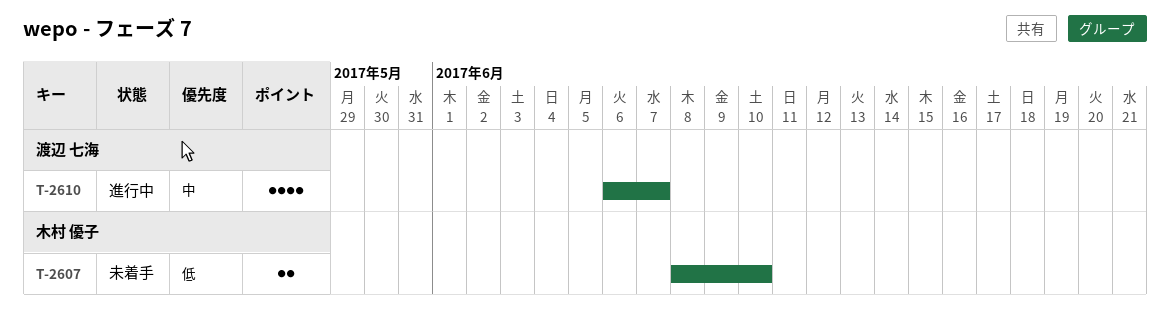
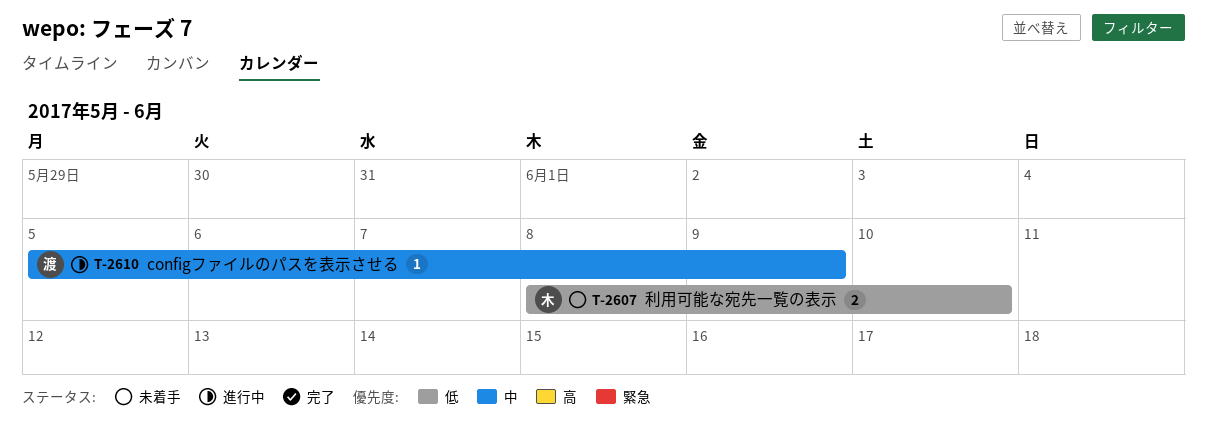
T-2610, estimate: 4 -> 1
T-2610, start: Jun 6 -> Jun 5
T-2610, due: Jun 7 -> Jun 9

